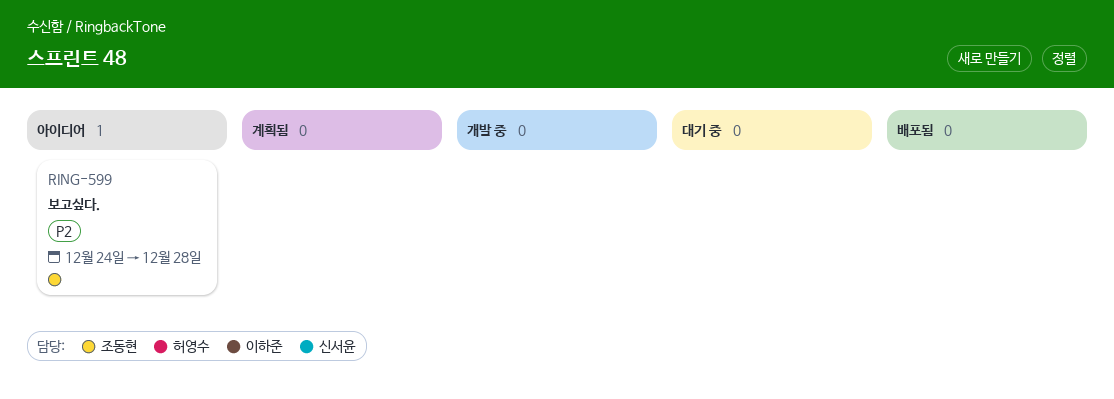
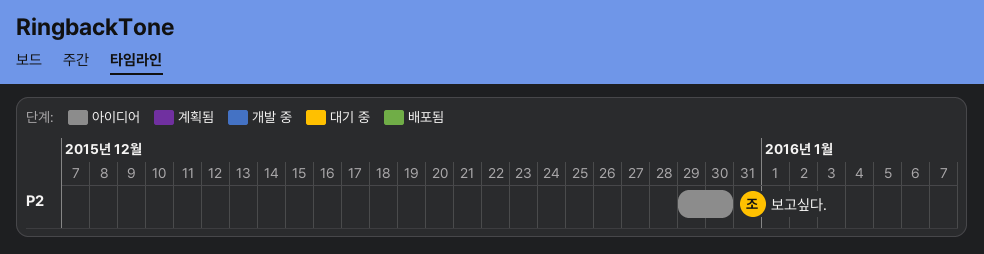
보고싶다., start: Dec 24 -> Dec 29
보고싶다., due: Dec 28 -> Dec 30

